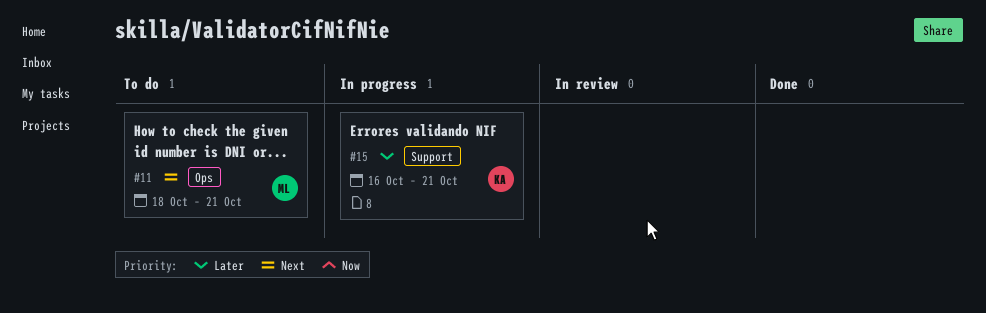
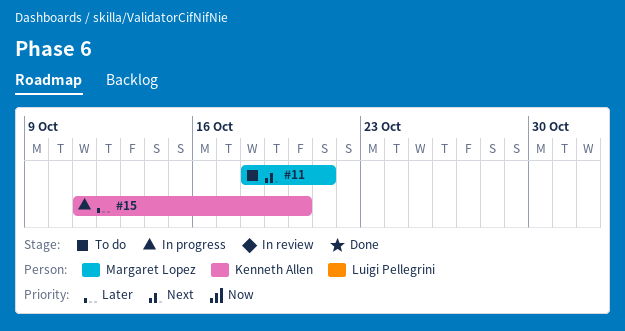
#15, start: Oct 16 -> Oct 11
#15, due: Oct 21 -> Oct 20

